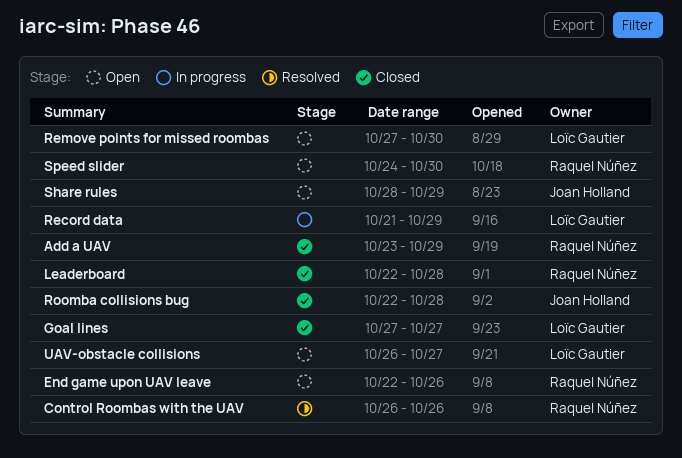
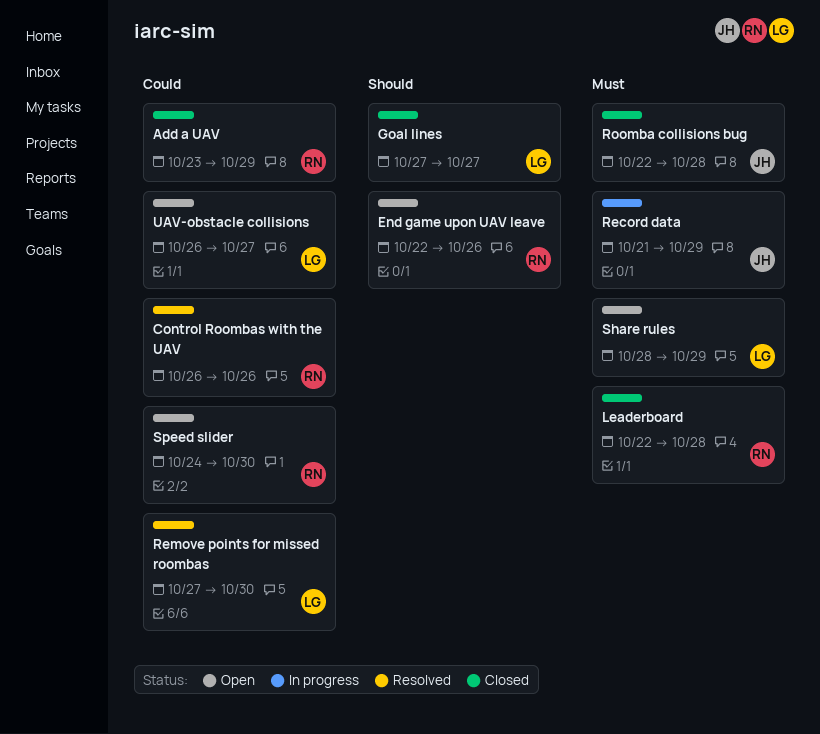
Record data, owner: Loïc Gautier -> Joan Holland
Remove points for missed roombas, status: Open -> Resolved
Share rules, owner: Joan Holland -> Loïc Gautier

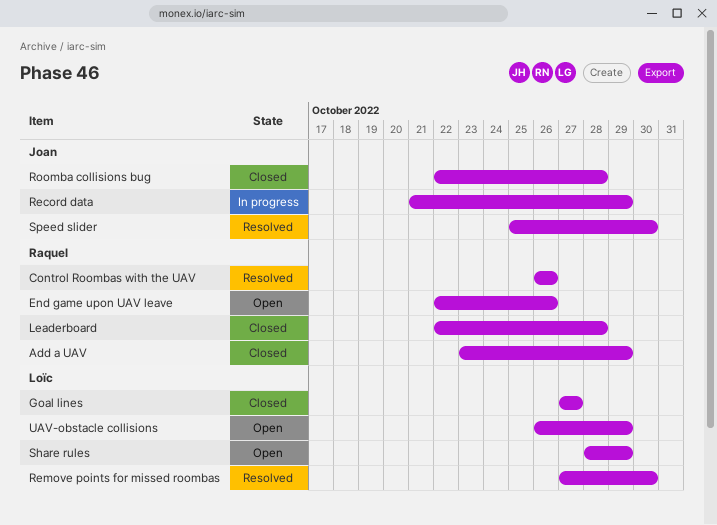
Speed slider, status: Open -> Resolved
Speed slider, owner: Raquel -> Joan
Speed slider, start: Oct 24 -> Oct 25
UAV-obstacle collisions, due: Oct 27 -> Oct 29

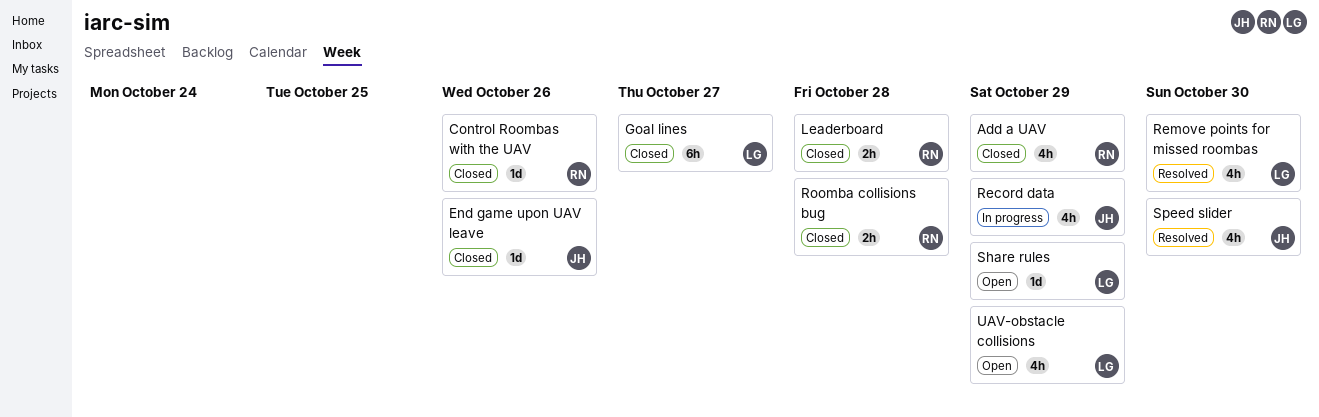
Control Roombas with the UAV, status: Resolved -> Closed
End game upon UAV leave, status: Open -> Closed
End game upon UAV leave, owner: Raquel -> Joan
Roomba collisions bug, owner: Joan -> Raquel

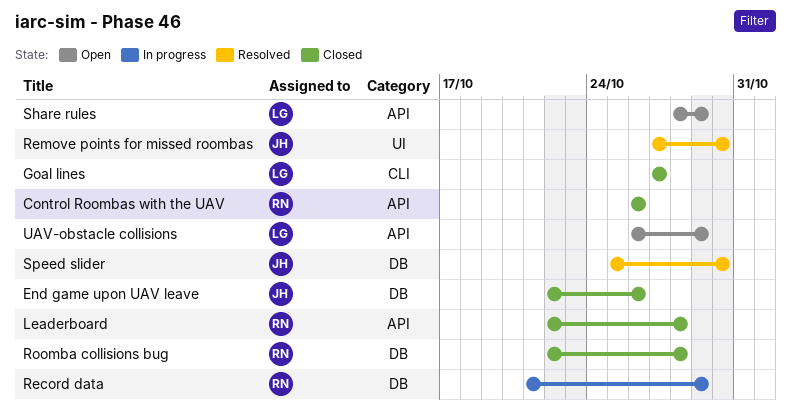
Add a UAV: present -> none
Record data, owner: JH -> RN
Remove points for missed roombas, owner: LG -> JH

